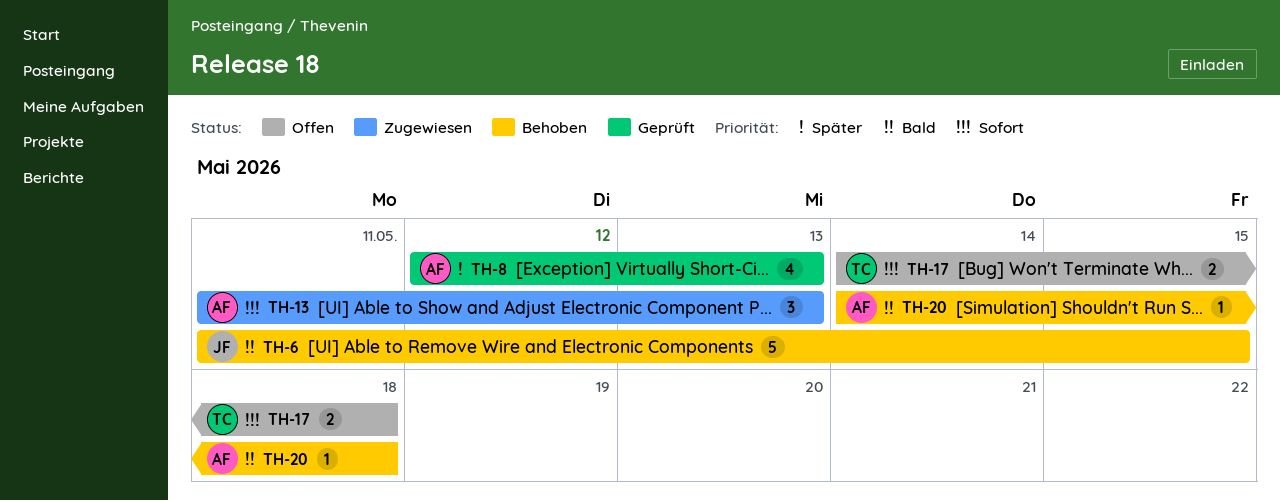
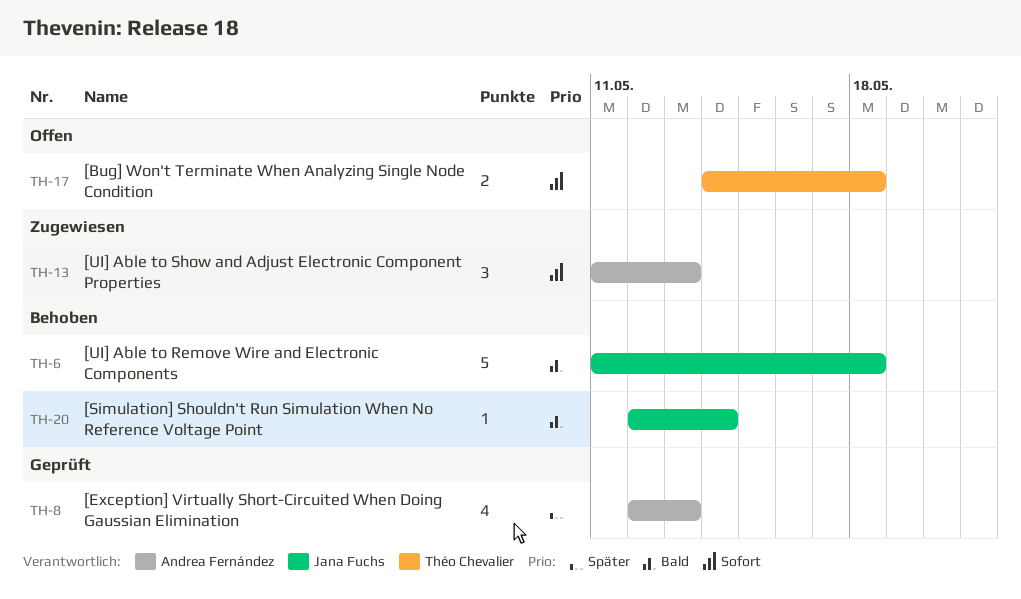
TH-6, due: May 15 -> May 18
TH-20, owner: Andrea Fernández -> Jana Fuchs
TH-20, start: May 14 -> May 12
TH-20, due: May 18 -> May 14

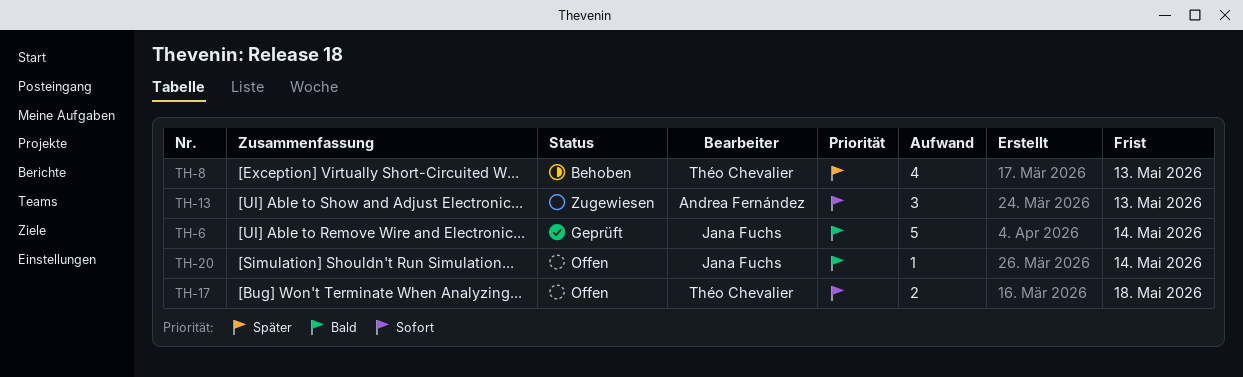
TH-6, status: Behoben -> Geprüft
TH-6, due: May 18 -> May 14
TH-8, status: Geprüft -> Behoben
TH-8, owner: Andrea Fernández -> Théo Chevalier
TH-20, status: Behoben -> Offen

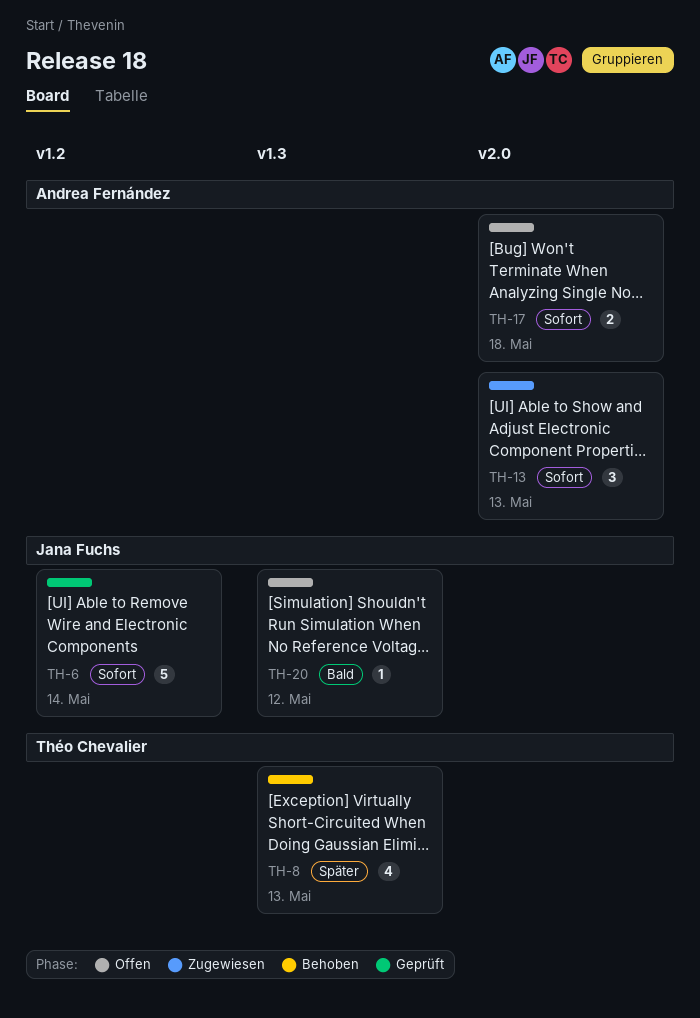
TH-6, priority: Bald -> Sofort
TH-17, owner: Théo Chevalier -> Andrea Fernández
TH-20, due: May 14 -> May 12

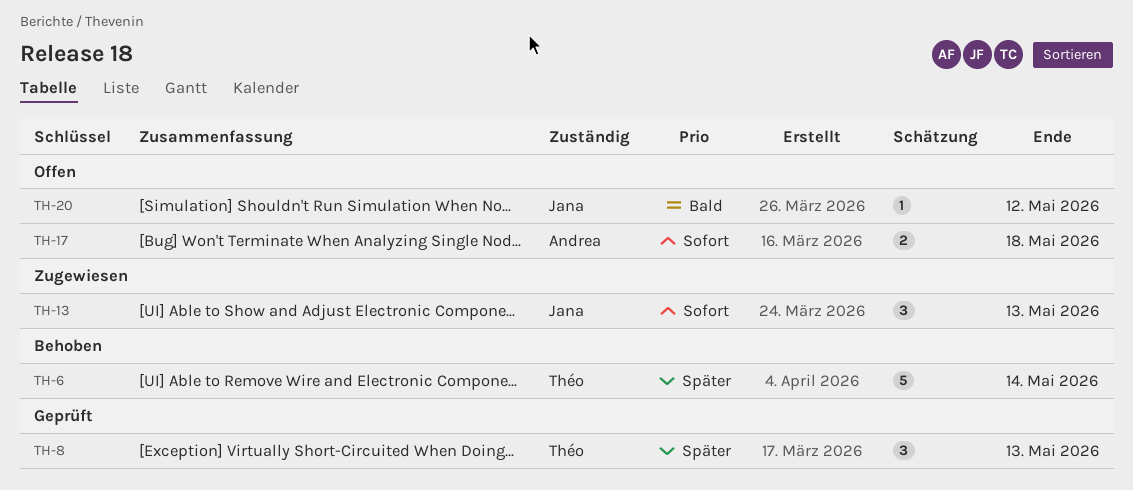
TH-6, status: Geprüft -> Behoben
TH-6, owner: Jana Fuchs -> Théo Chevalier
TH-6, priority: Sofort -> Später
TH-8, status: Behoben -> Geprüft
TH-8, estimate: 4 -> 3
TH-13, owner: Andrea Fernández -> Jana Fuchs

